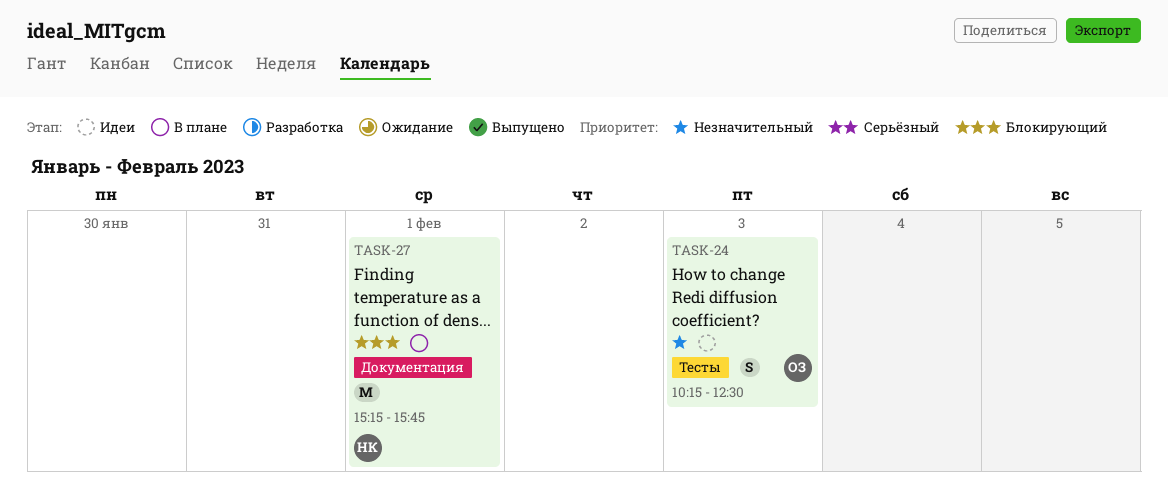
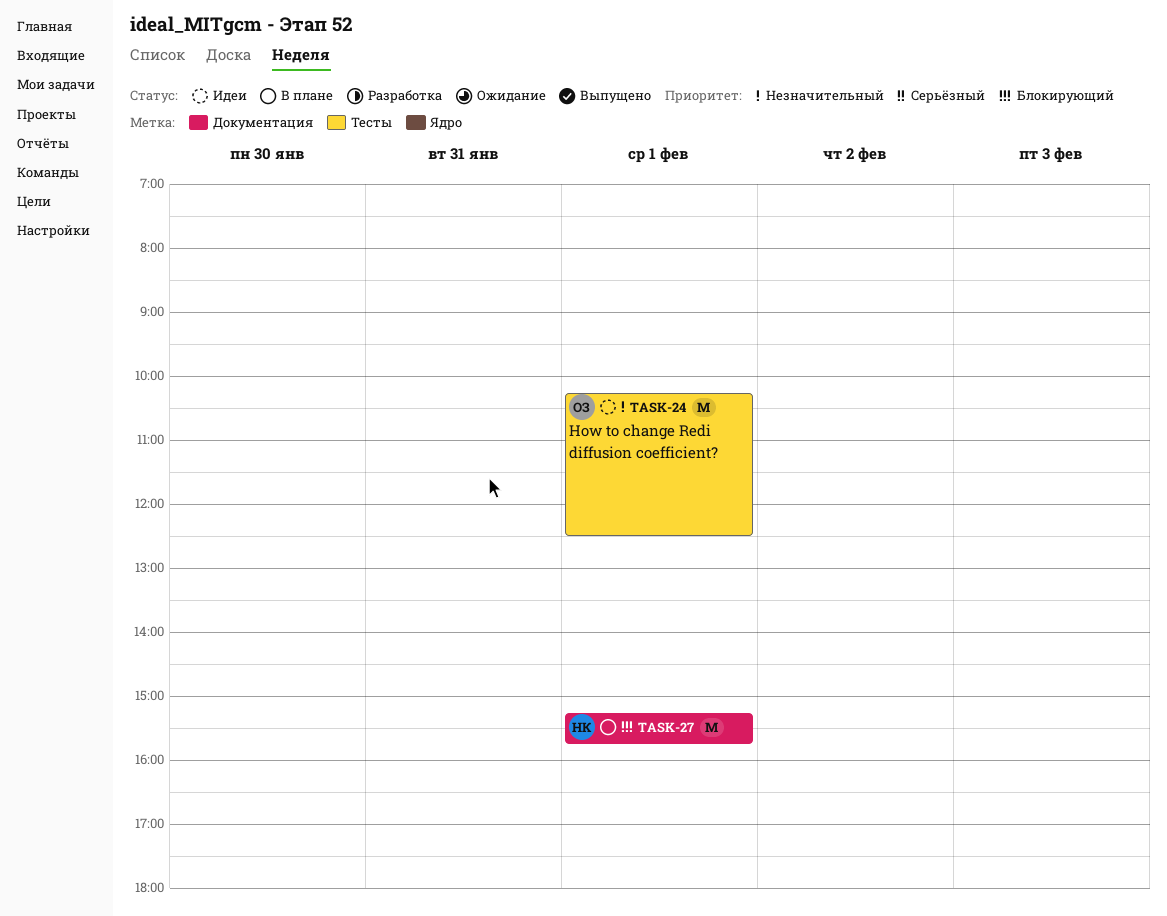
TASK-24, estimate: S -> M
TASK-24, day: Feb 3 -> Feb 1

